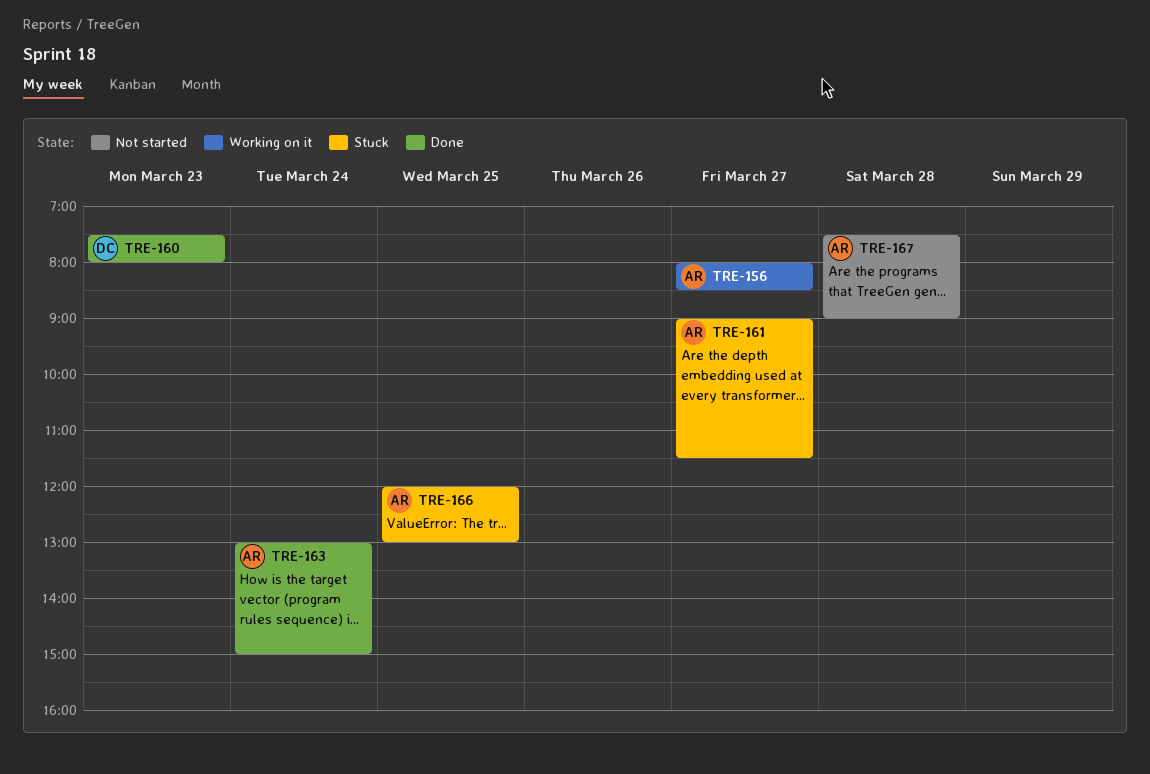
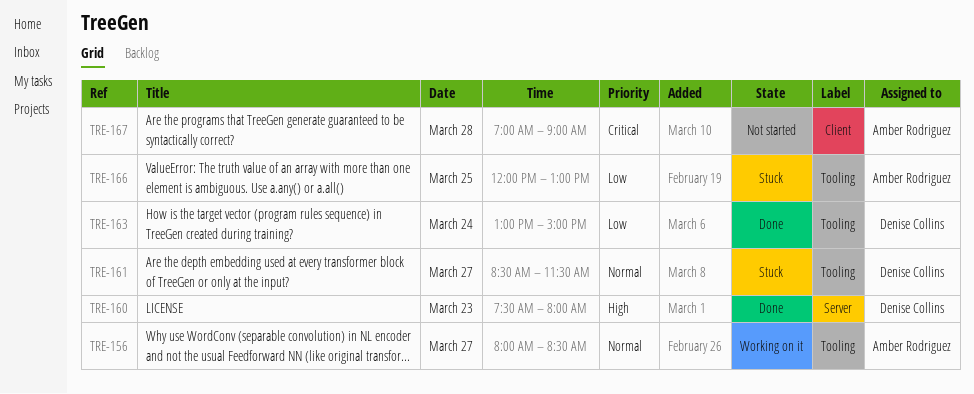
TRE-161, owner: Amber Rodriguez -> Denise Collins
TRE-161, begins: 09:00 -> 08:30
TRE-163, owner: Amber Rodriguez -> Denise Collins
TRE-167, begins: 07:30 -> 07:00

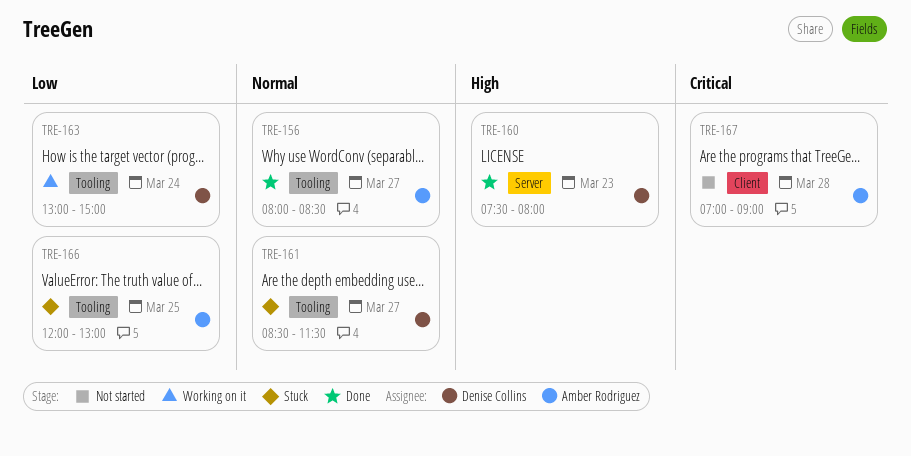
TRE-156, status: Working on it -> Done
TRE-163, status: Done -> Working on it

